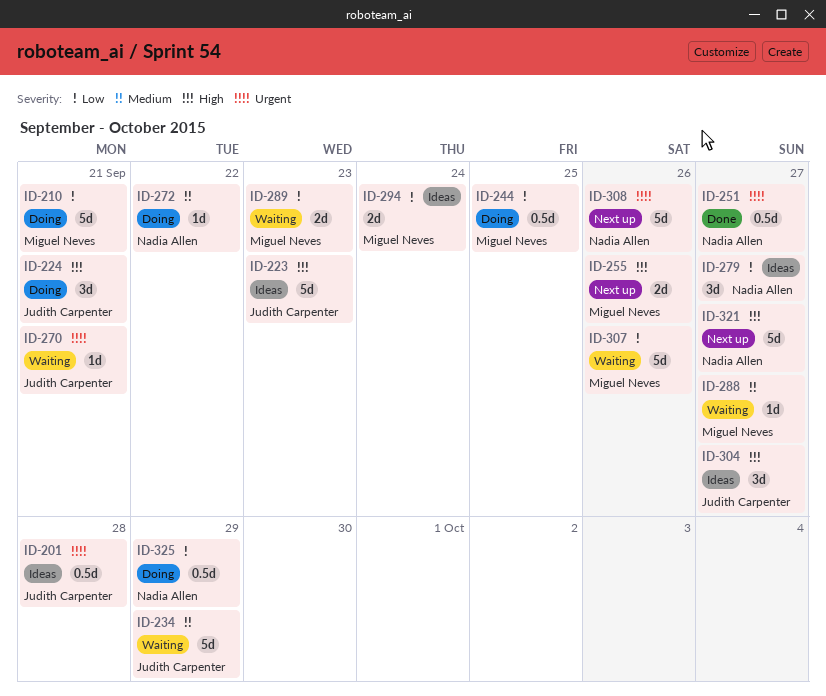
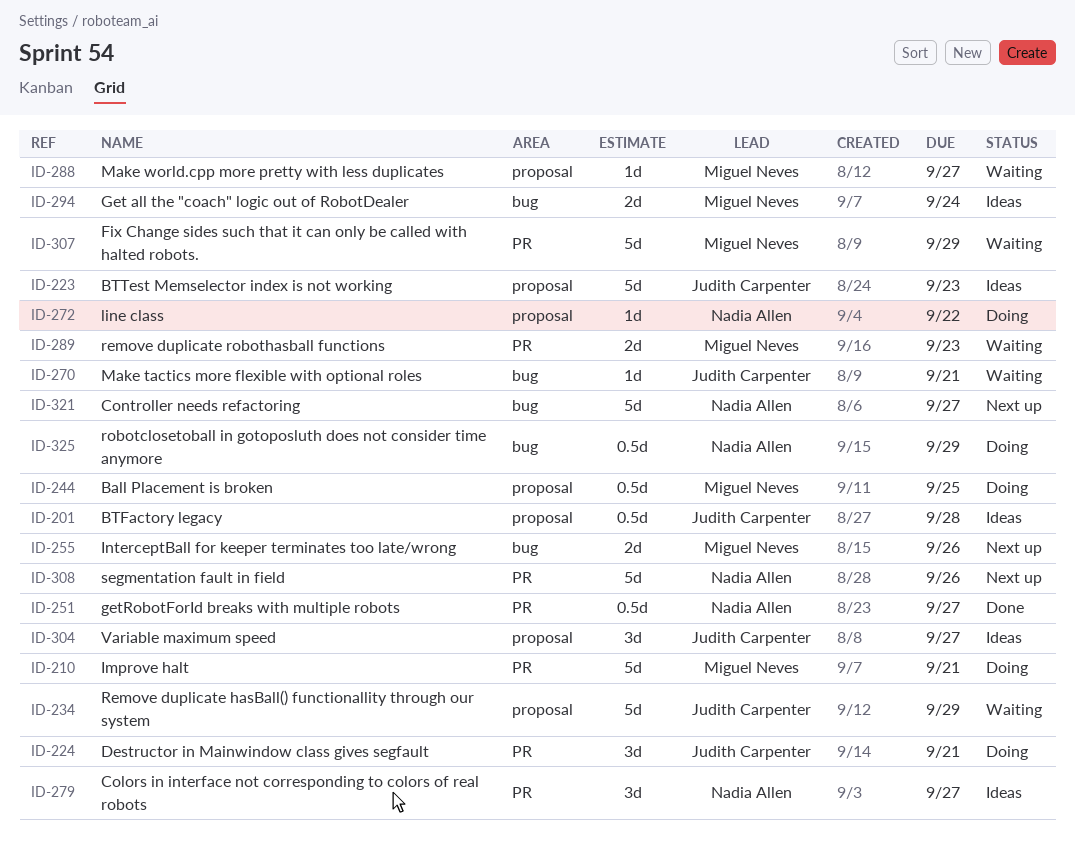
ID-307, due: Sep 26 -> Sep 29

